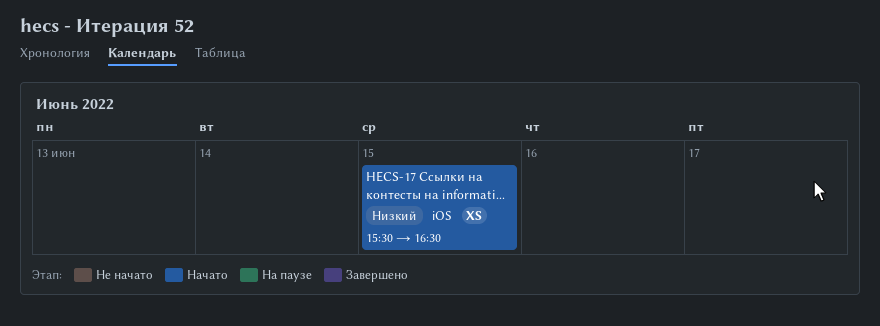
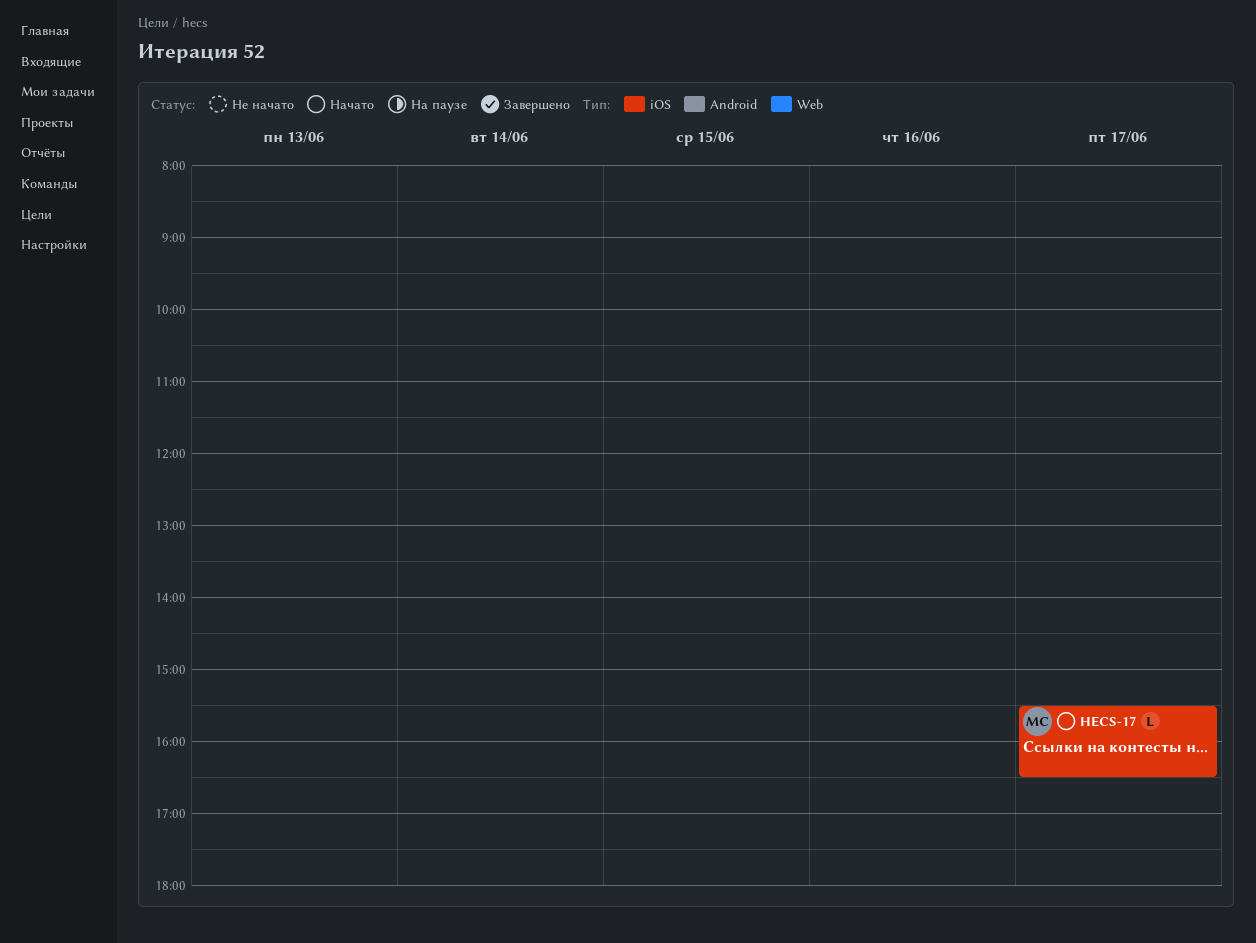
HECS-17, estimate: XS -> L
HECS-17, day: Jun 15 -> Jun 17

